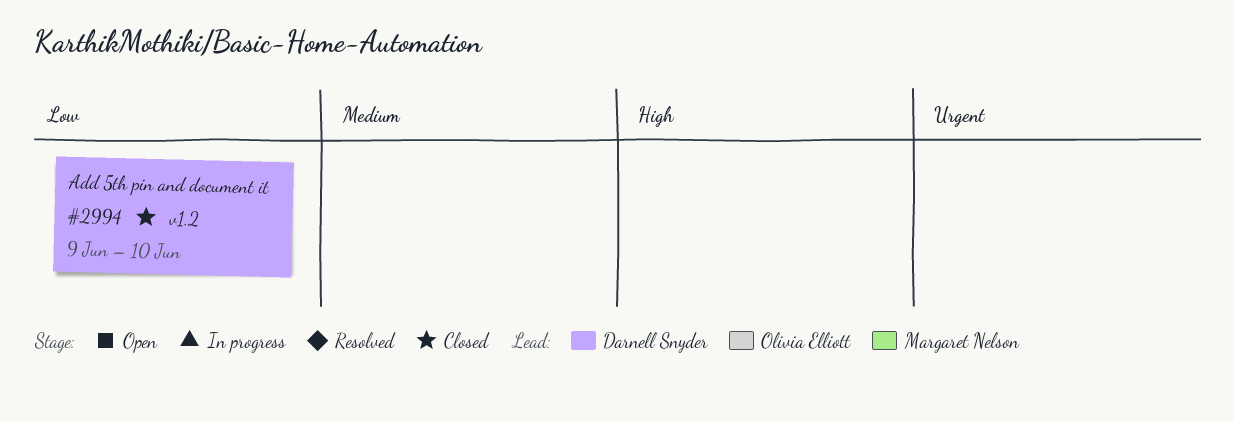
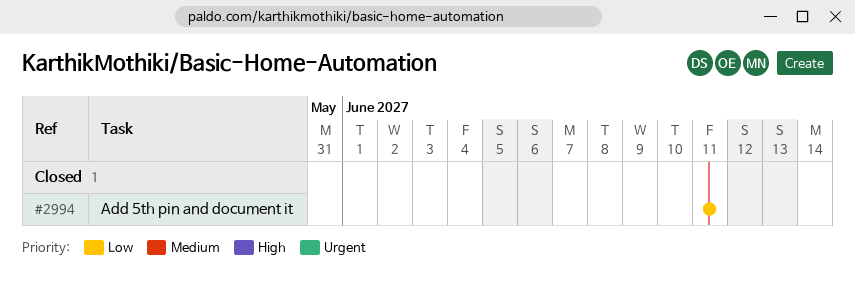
#2994, start: Jun 9 -> Jun 11
#2994, due: Jun 10 -> Jun 11

